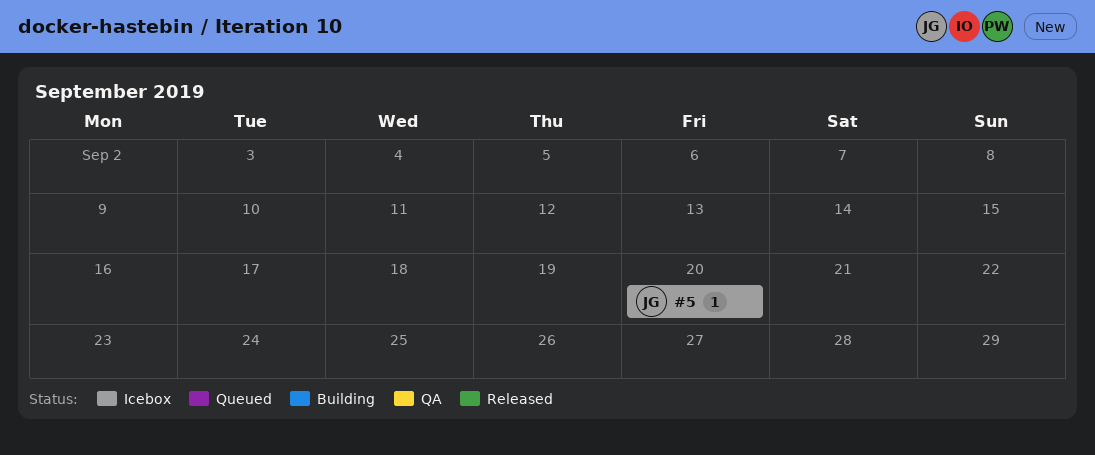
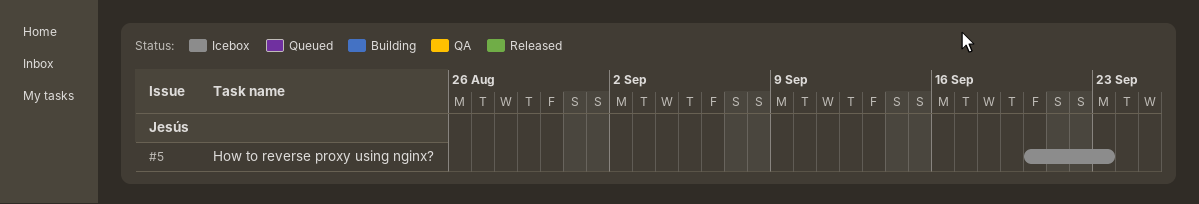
#5, due: Sep 20 -> Sep 23

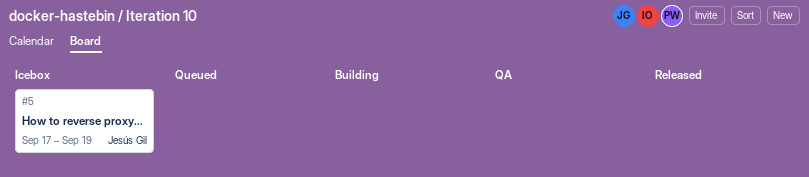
#5, start: Sep 20 -> Sep 17
#5, due: Sep 23 -> Sep 19

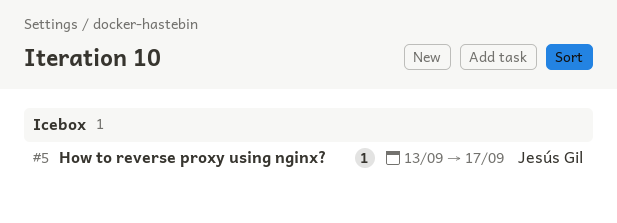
#5, start: Sep 17 -> Sep 13
#5, due: Sep 19 -> Sep 17

